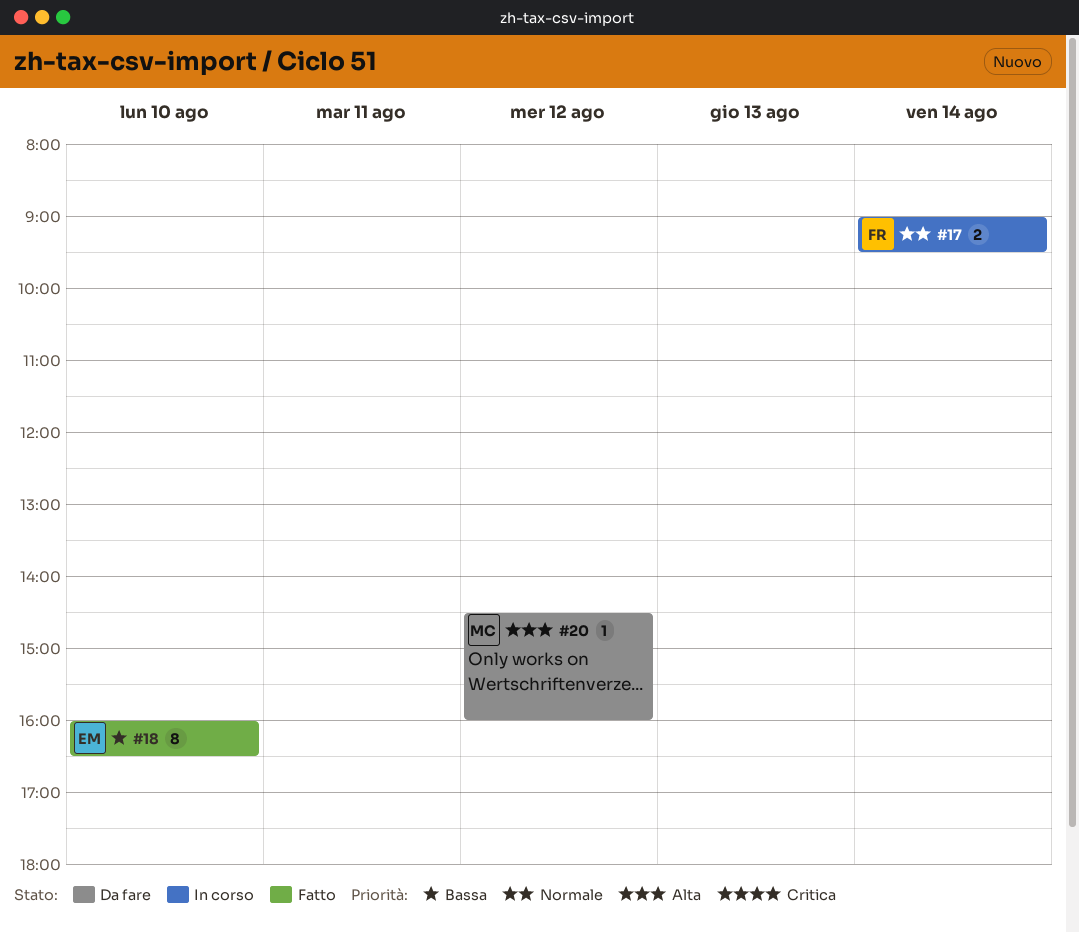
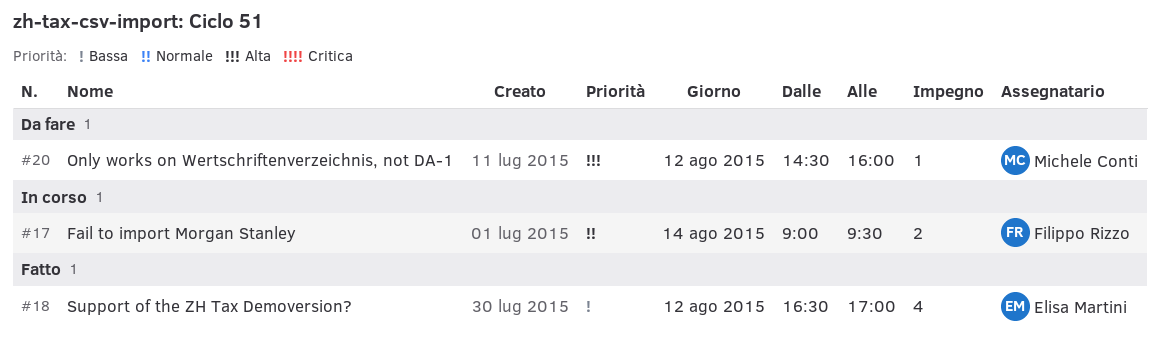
#18, estimate: 8 -> 4
#18, day: Aug 10 -> Aug 12
#18, begins: 16:00 -> 16:30
#18, ends: 16:30 -> 17:00

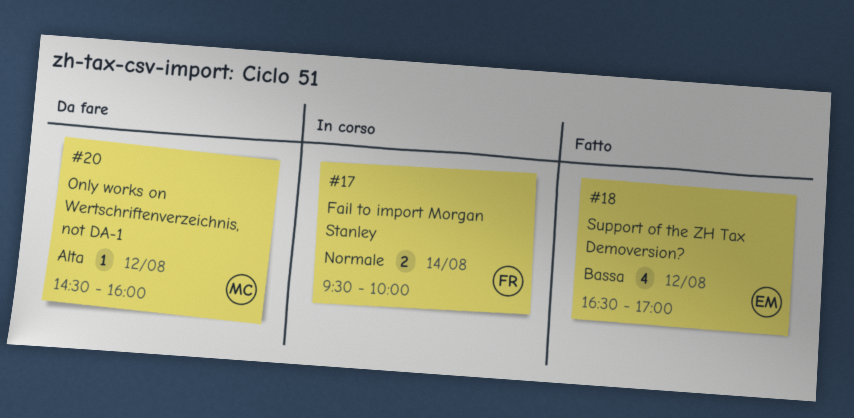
#17, begins: 09:00 -> 09:30
#17, ends: 09:30 -> 10:00

